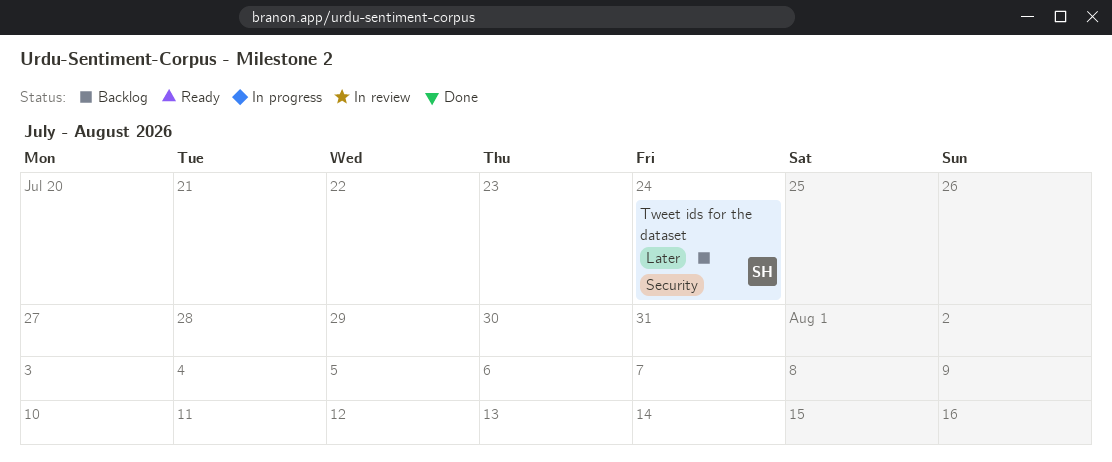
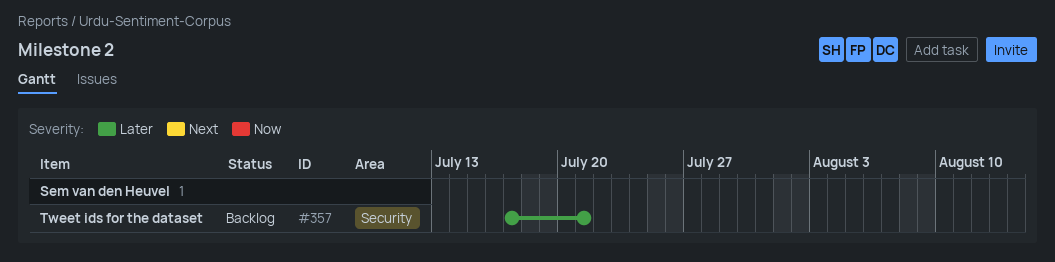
Tweet ids for the dataset, due: Jul 24 -> Jul 21

